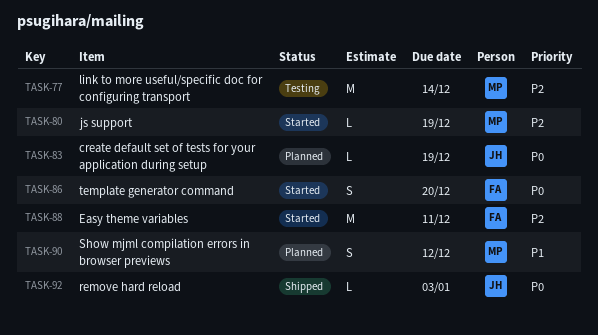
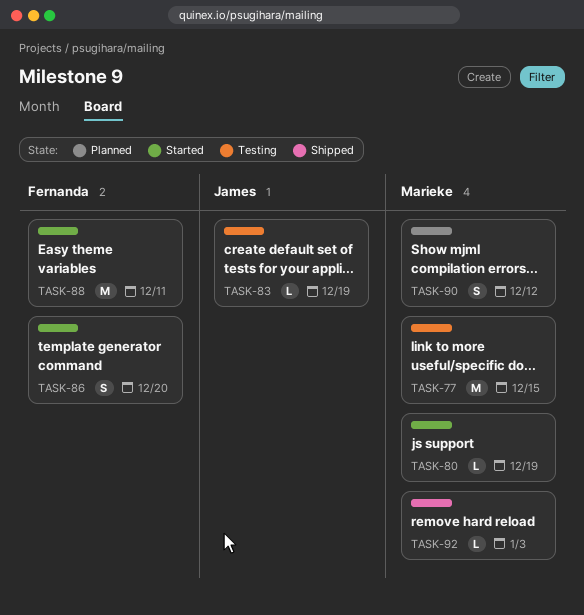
TASK-77, due: Dec 14 -> Dec 15
TASK-83, status: Planned -> Testing
TASK-92, owner: James -> Marieke

